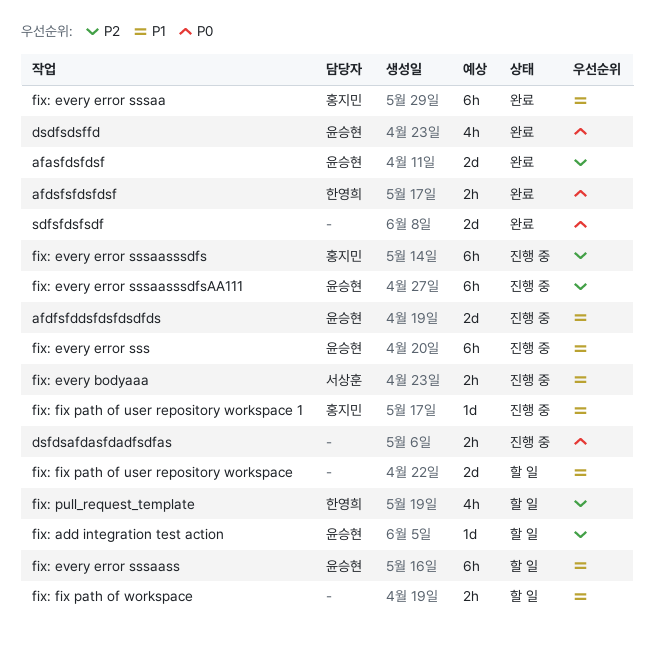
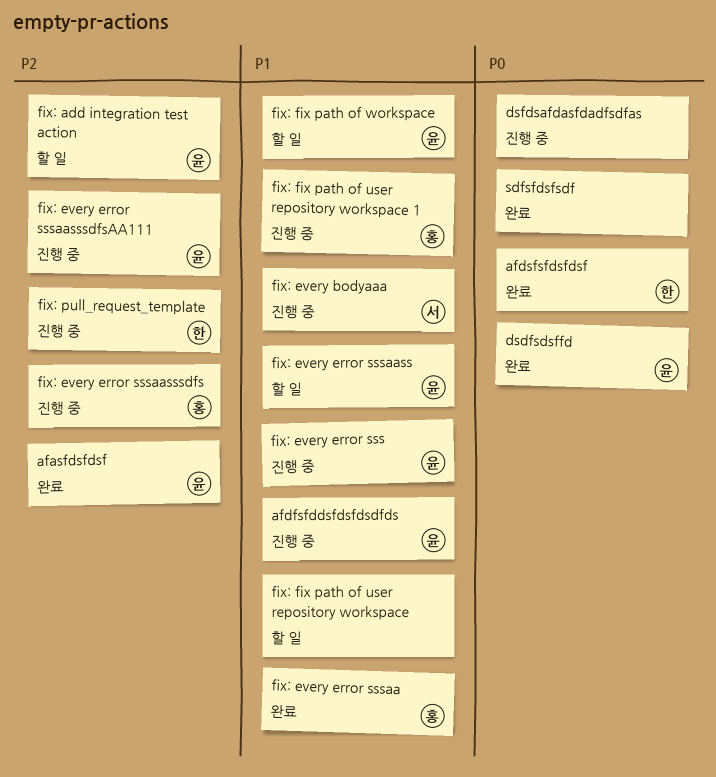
fix: fix path of workspace, owner: none -> 윤승현
fix: pull_request_template, status: 할 일 -> 진행 중

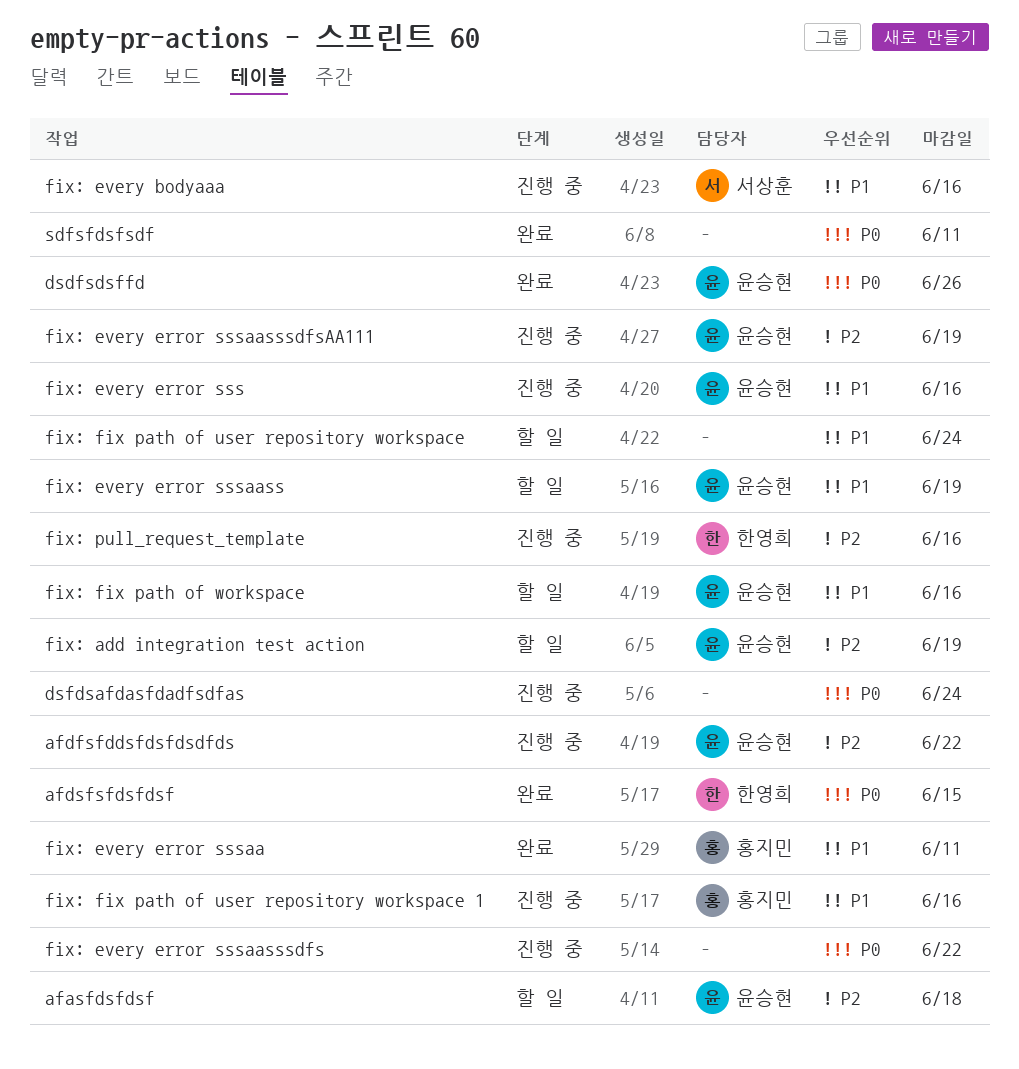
afasfdsfdsf, status: 완료 -> 할 일
afdfsfddsfdsfdsdfds, priority: P1 -> P2
fix: every error sssaasssdfs, owner: 홍지민 -> none
fix: every error sssaasssdfs, priority: P2 -> P0

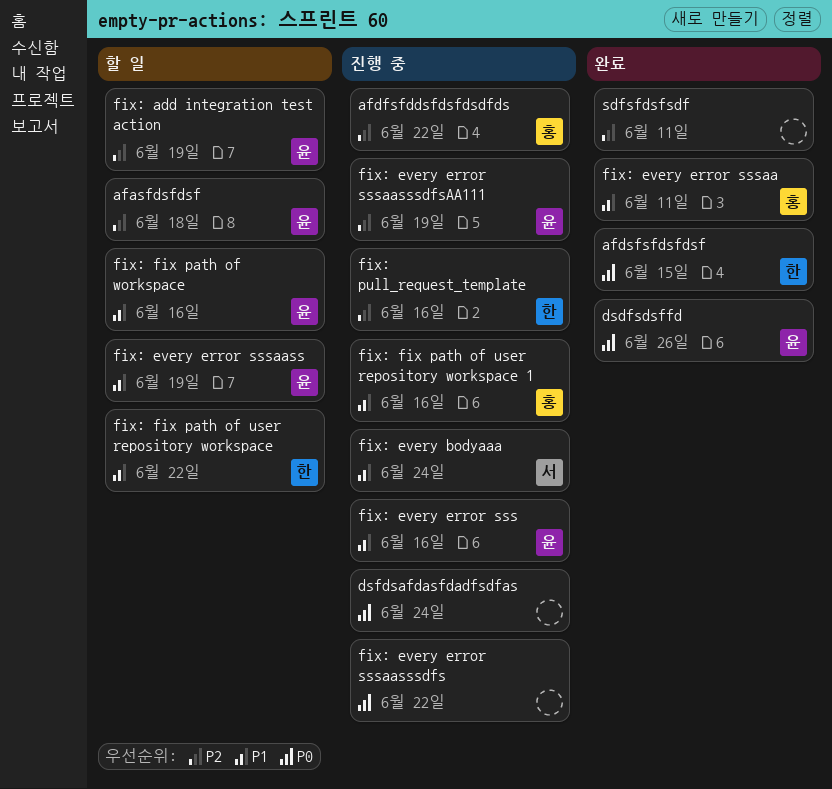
afdfsfddsfdsfdsdfds, owner: 윤승현 -> 홍지민
fix: every bodyaaa, due: Jun 16 -> Jun 24
fix: fix path of user repository workspace, owner: none -> 한영희
fix: fix path of user repository workspace, due: Jun 24 -> Jun 22
sdfsfdsfsdf, priority: P0 -> P2

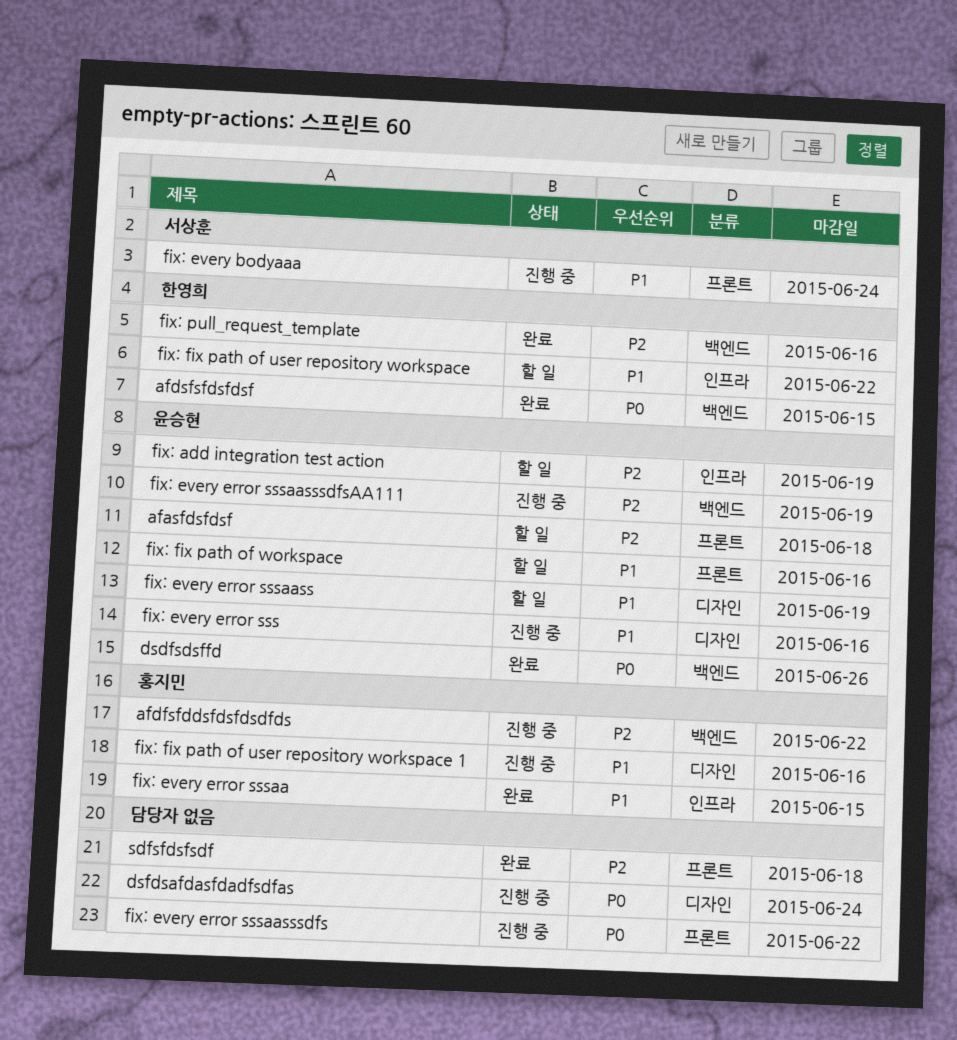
fix: every error sssaa, due: Jun 11 -> Jun 15
fix: pull_request_template, status: 진행 중 -> 완료
sdfsfdsfsdf, due: Jun 11 -> Jun 18

